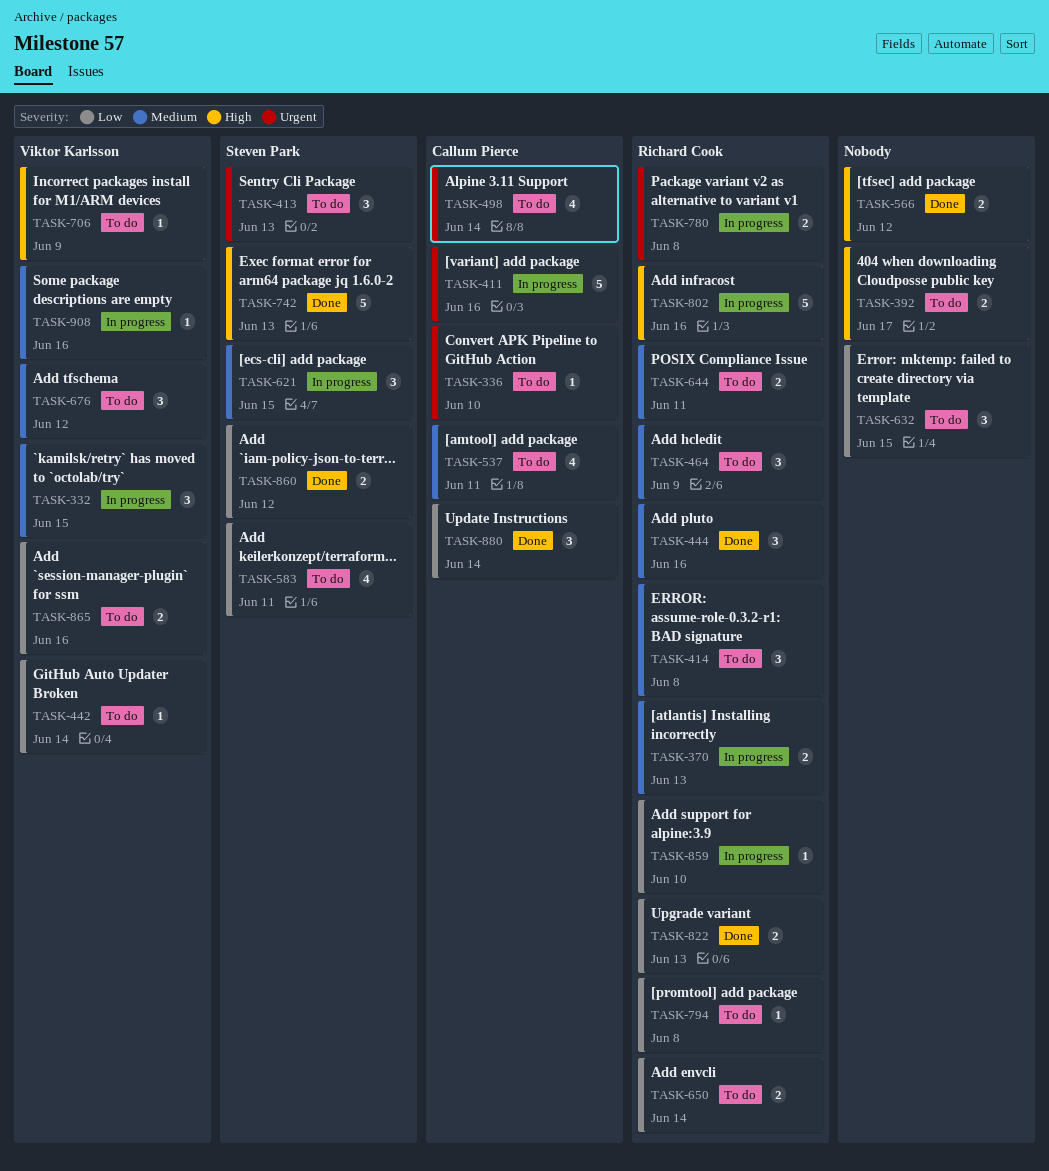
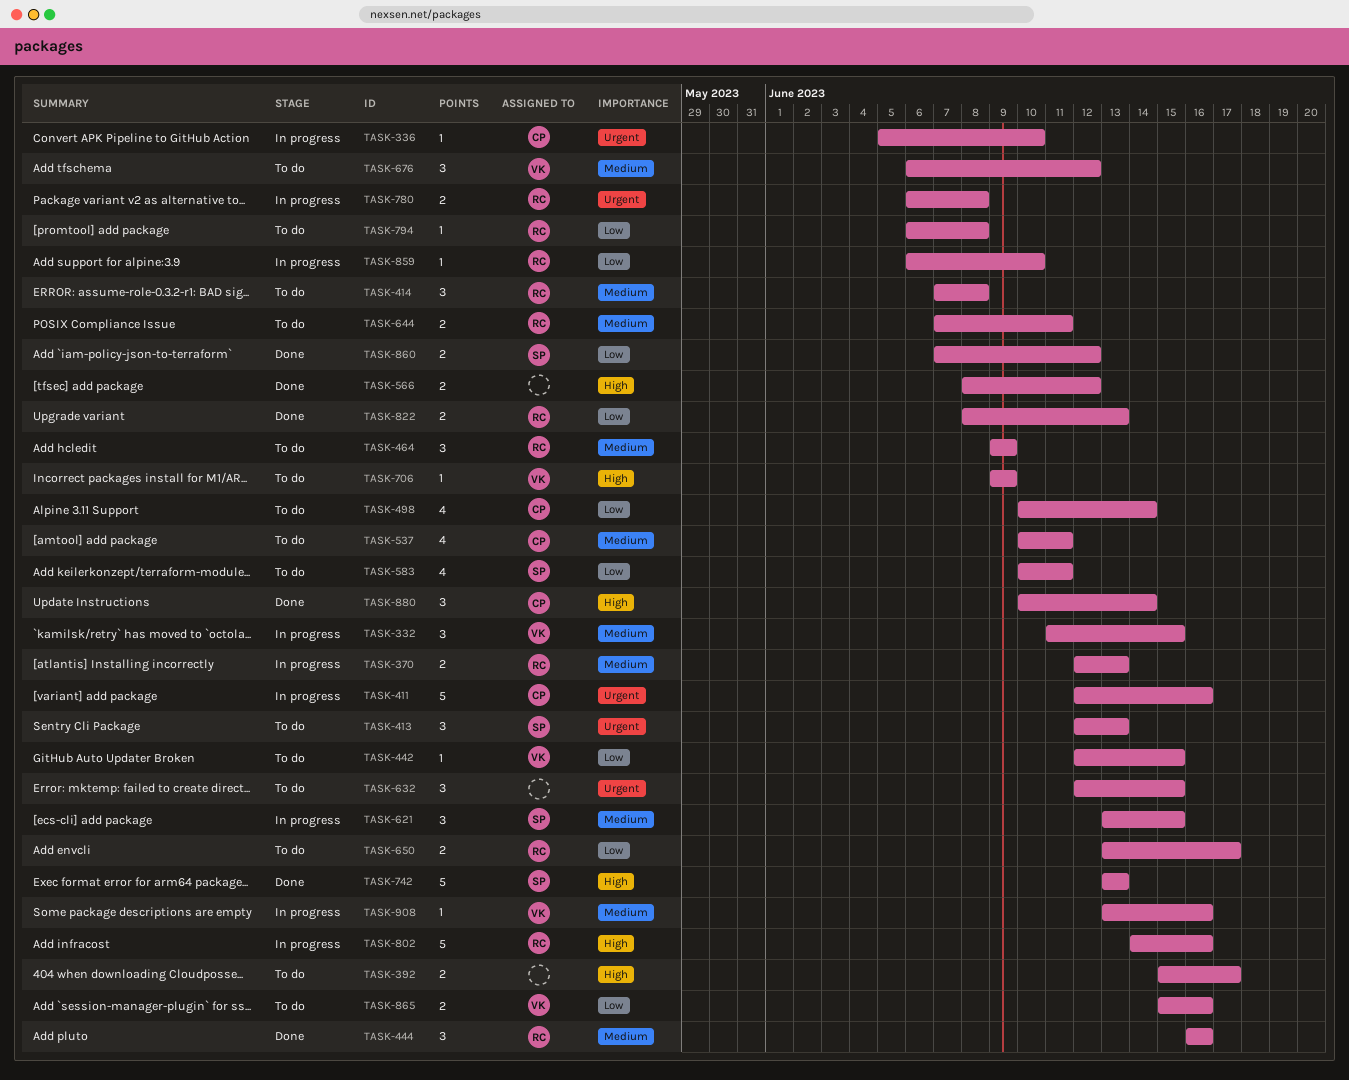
TASK-336, status: To do -> In progress
TASK-442, due: Jun 14 -> Jun 15
TASK-498, priority: Urgent -> Low
TASK-632, priority: Low -> Urgent
TASK-650, due: Jun 14 -> Jun 17
TASK-880, priority: Low -> High

